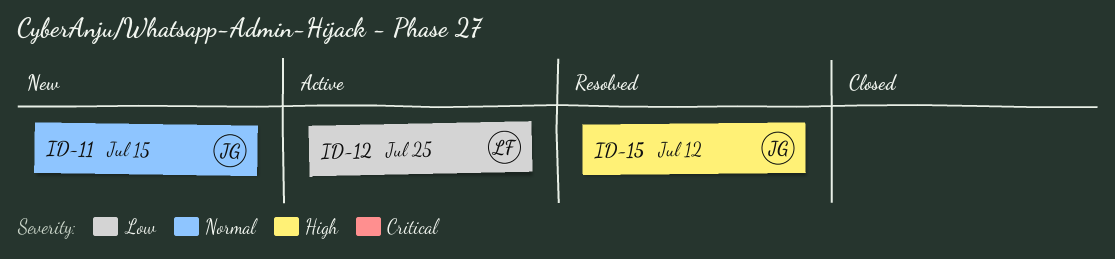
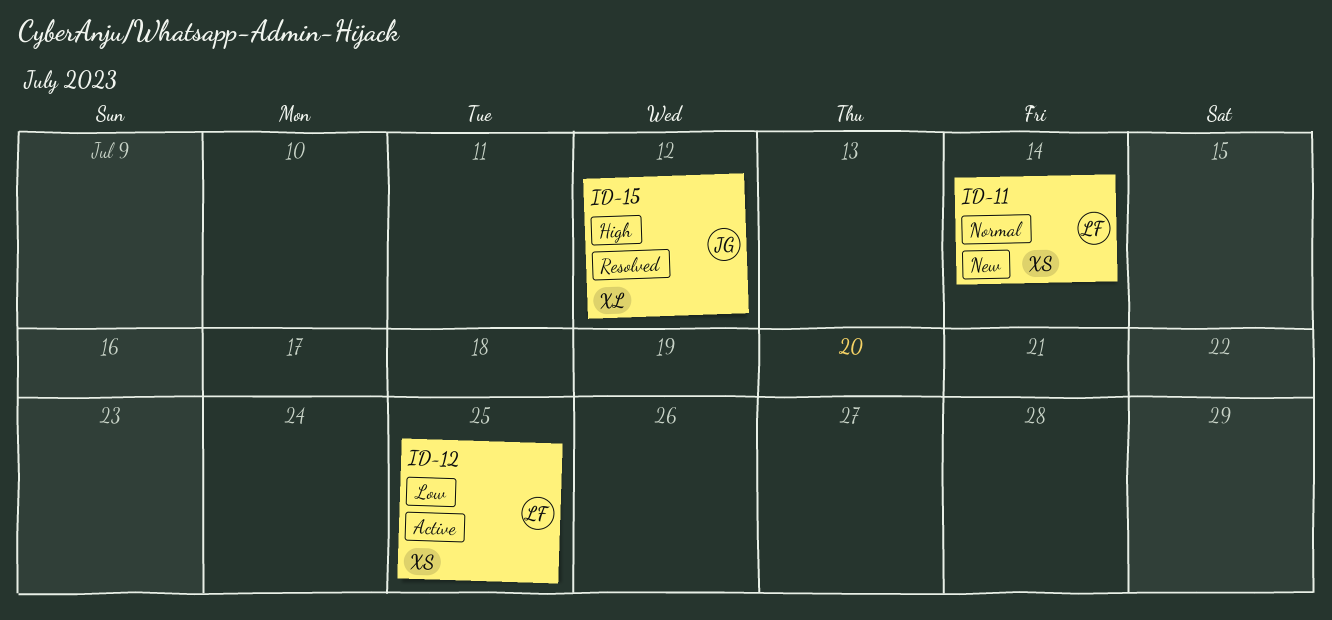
ID-11, owner: JG -> LF
ID-11, due: Jul 15 -> Jul 14

